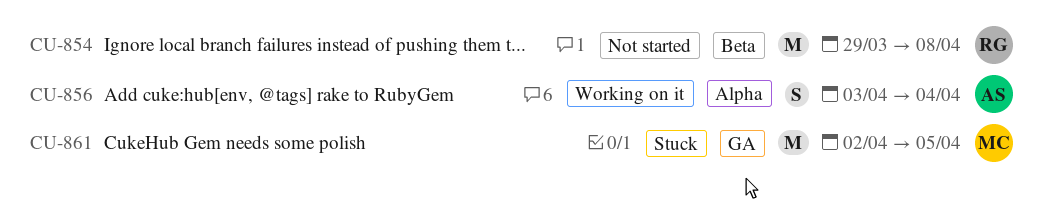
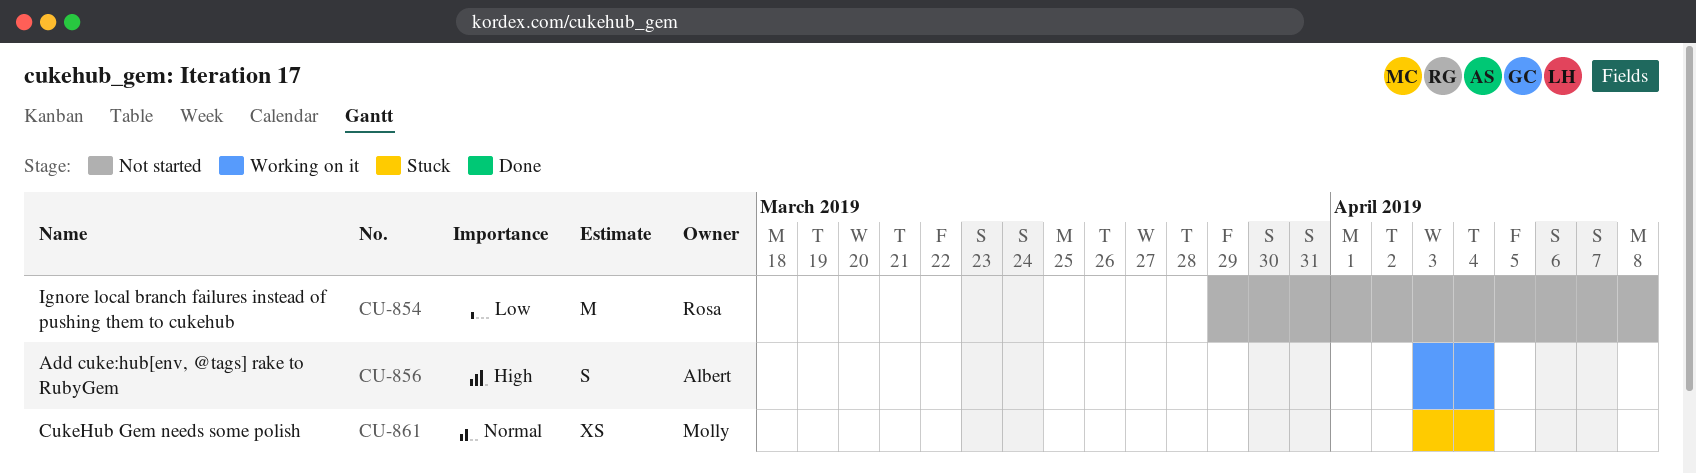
CU-861, estimate: M -> XS
CU-861, start: Apr 2 -> Apr 3
CU-861, due: Apr 5 -> Apr 4

